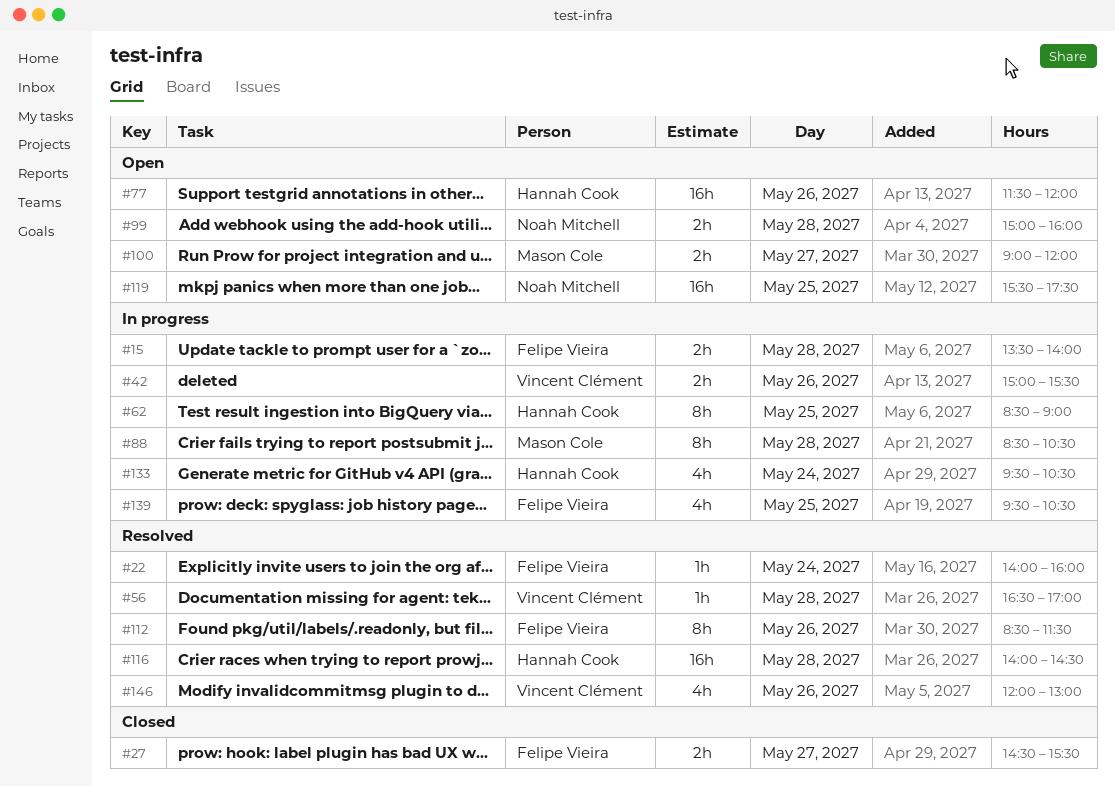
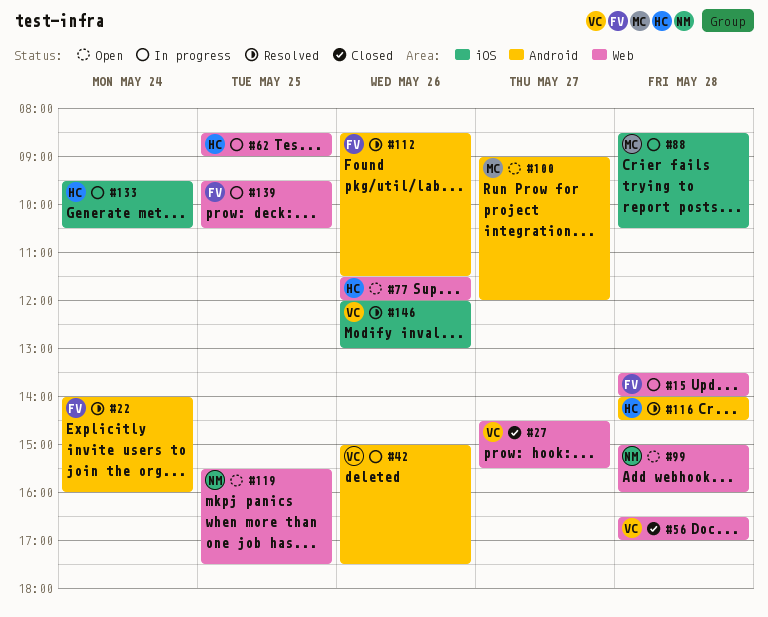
#27, owner: Felipe Vieira -> Vincent Clément
#42, ends: 15:30 -> 17:30
#56, status: Resolved -> Closed

